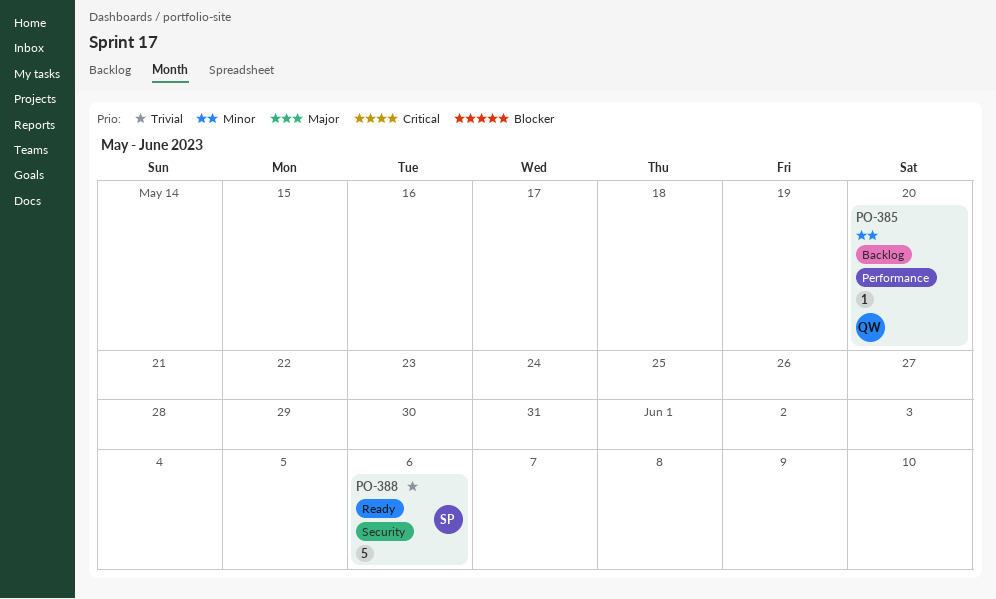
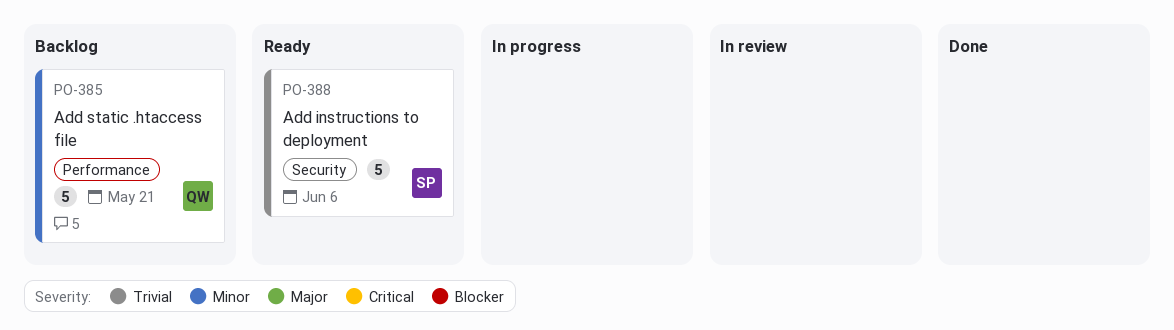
PO-385, estimate: 1 -> 5
PO-385, due: May 20 -> May 21

